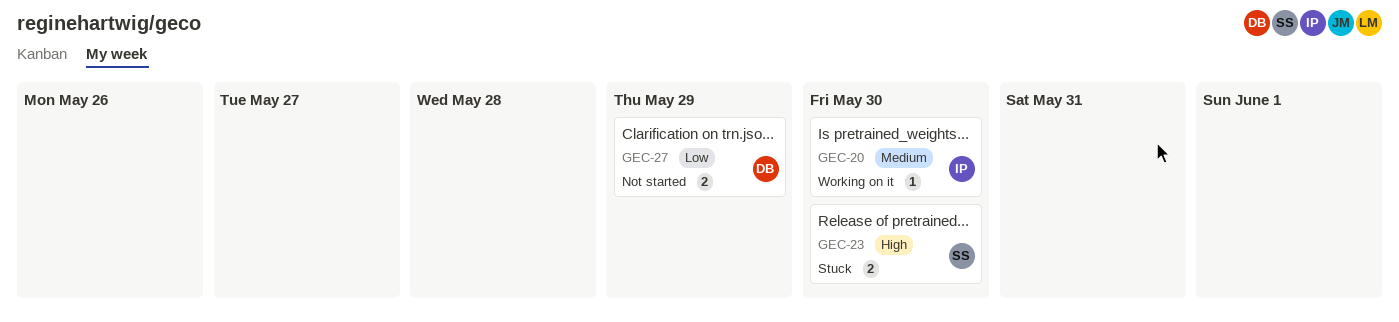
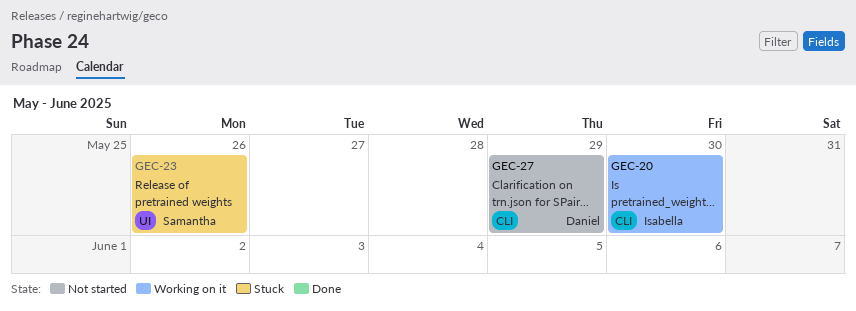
GEC-23, due: May 30 -> May 26

